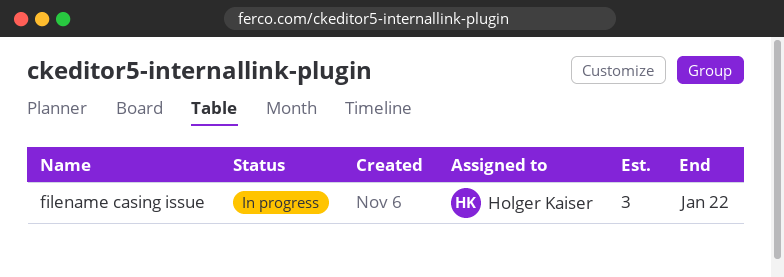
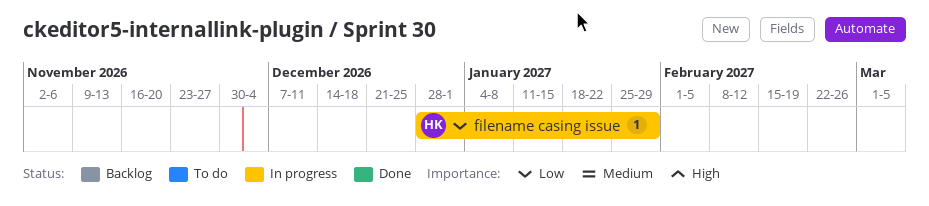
filename casing issue, estimate: 3 -> 1
filename casing issue, due: Jan 22 -> Jan 29

